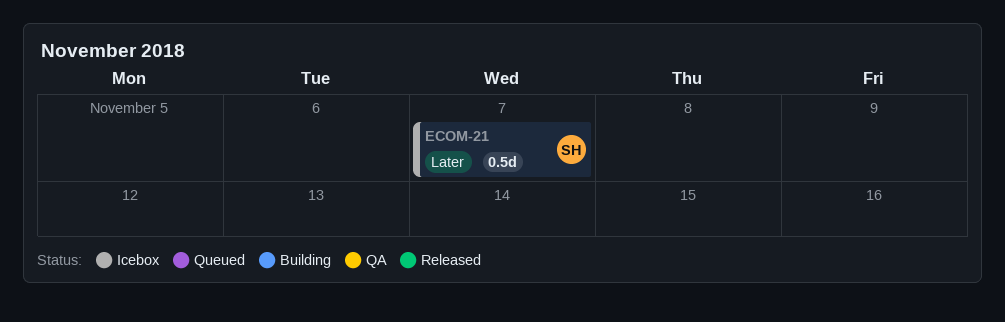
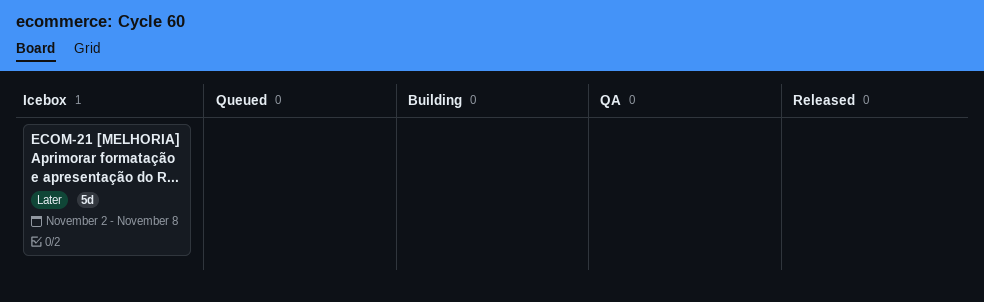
ECOM-21, estimate: 0.5d -> 5d
ECOM-21, due: Nov 7 -> Nov 8

